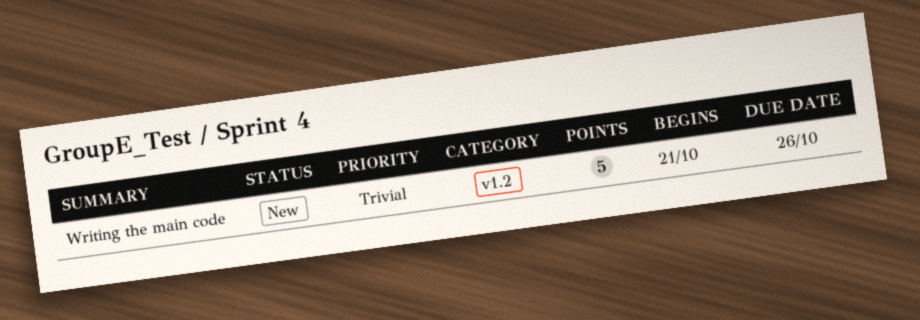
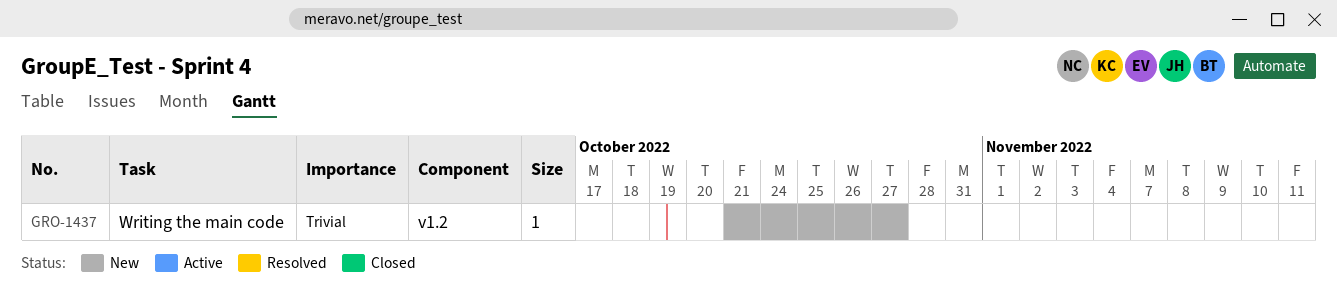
Writing the main code, estimate: 5 -> 1
Writing the main code, due: Oct 26 -> Oct 27

